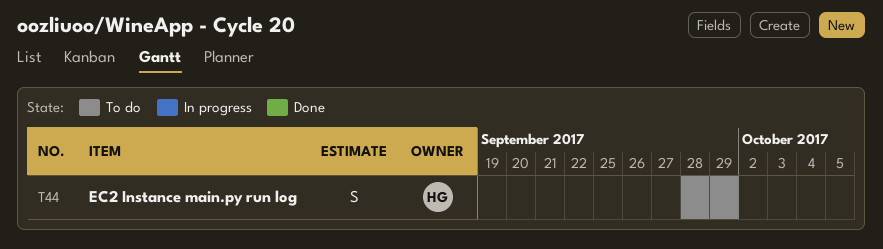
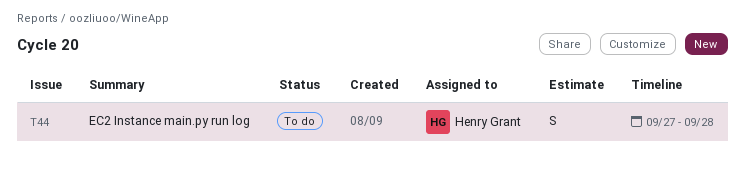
T44, start: Sep 28 -> Sep 27
T44, due: Sep 29 -> Sep 28

